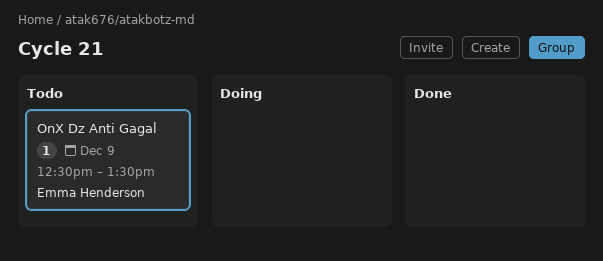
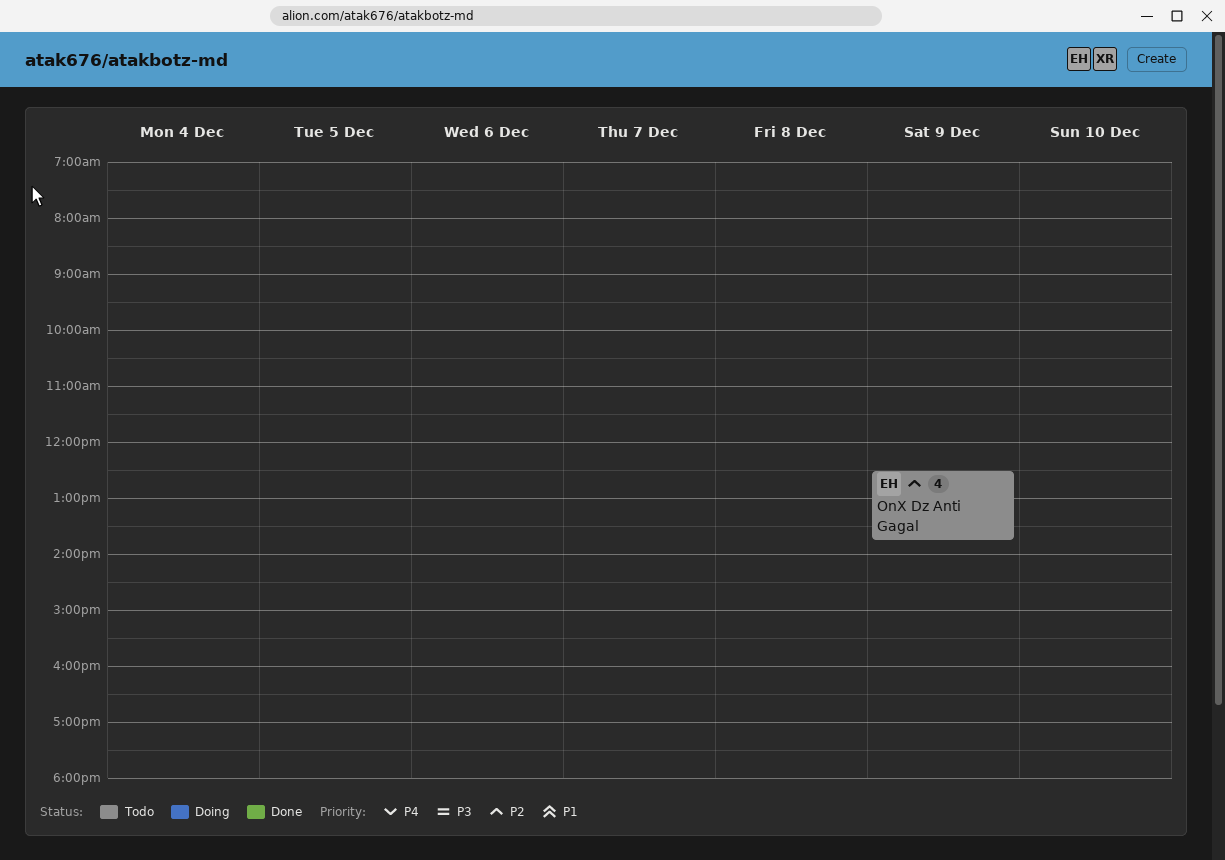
OnX Dz Anti Gagal, estimate: 1 -> 4
OnX Dz Anti Gagal, ends: 13:30 -> 13:45

